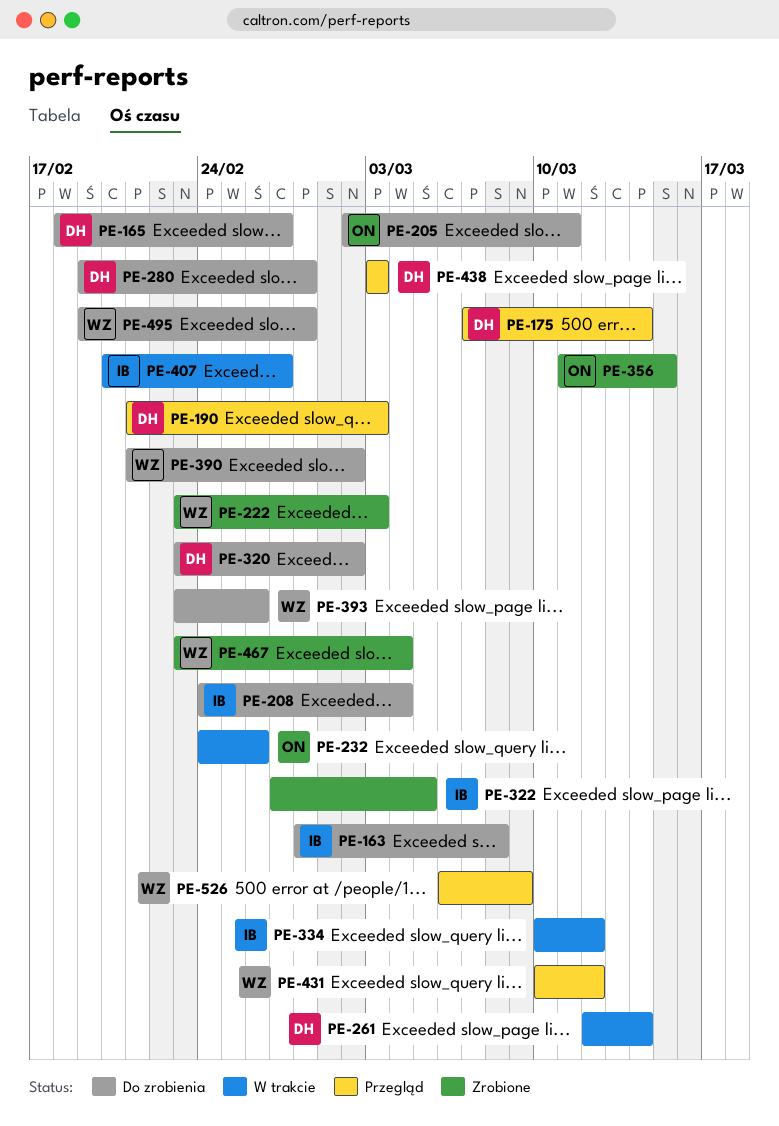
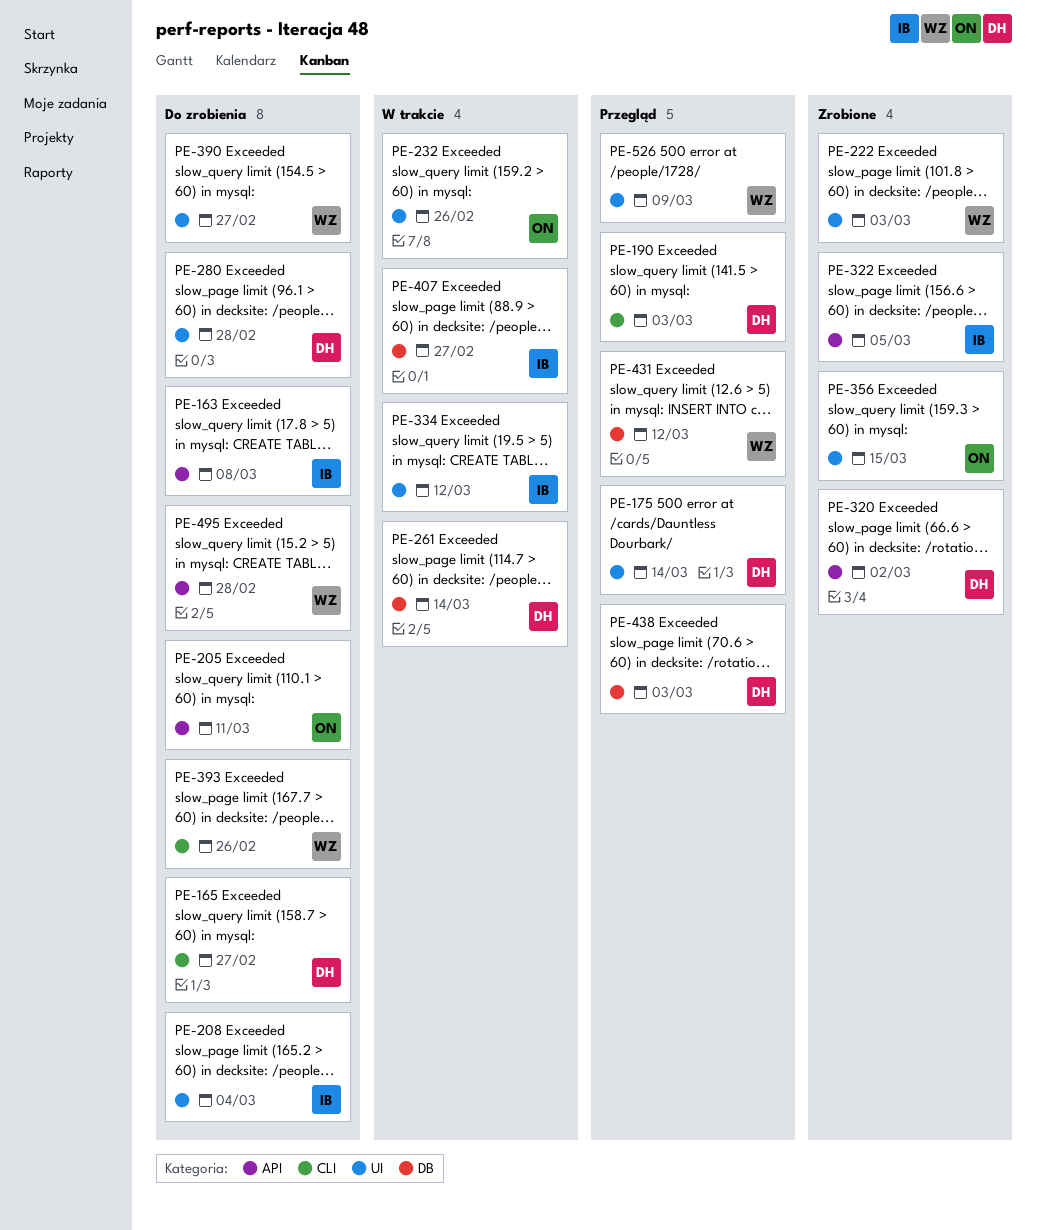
PE-320, status: Do zrobienia -> Zrobione
PE-390, due: Mar 2 -> Feb 27
PE-467: present -> none

